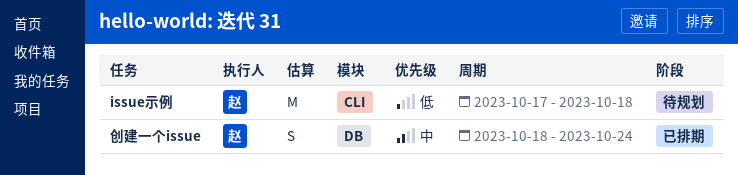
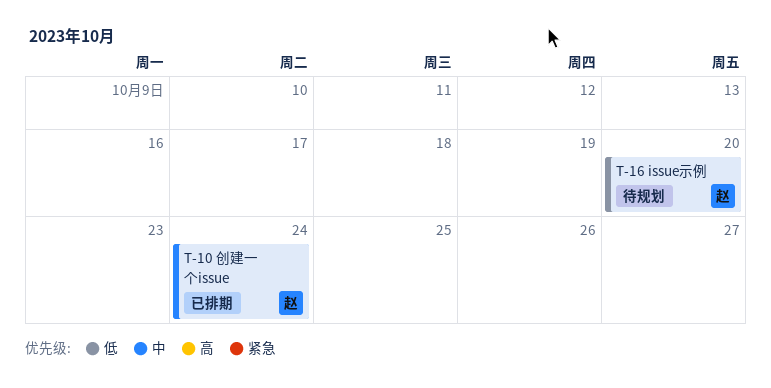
issue示例, due: Oct 18 -> Oct 20

